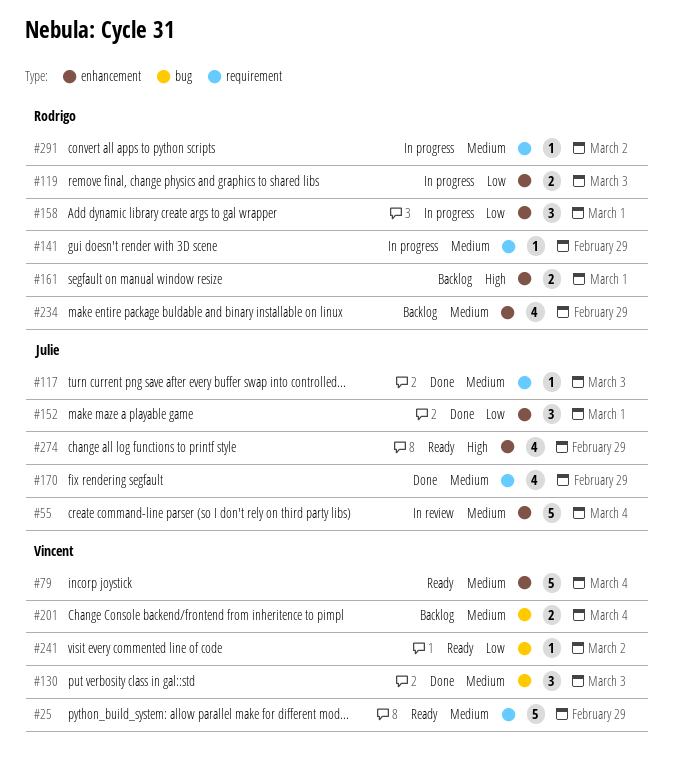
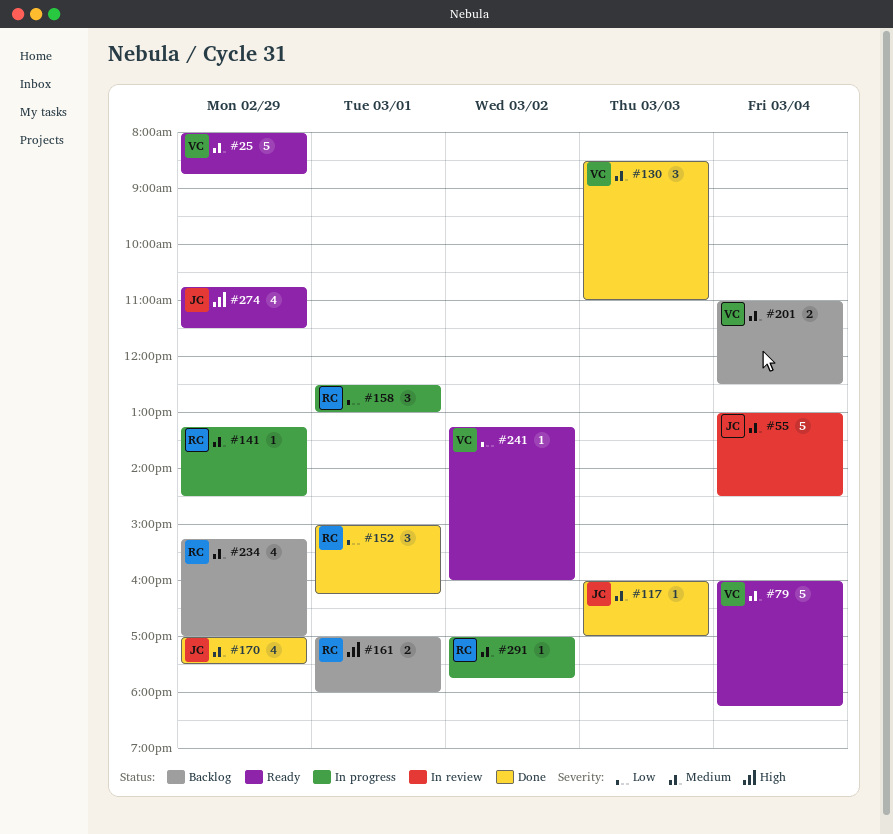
#119: present -> none
#152, owner: Julie -> Rodrigo

